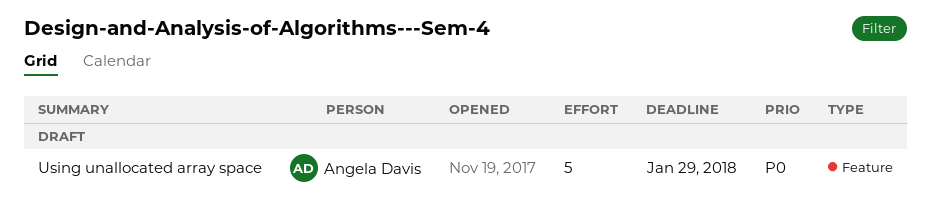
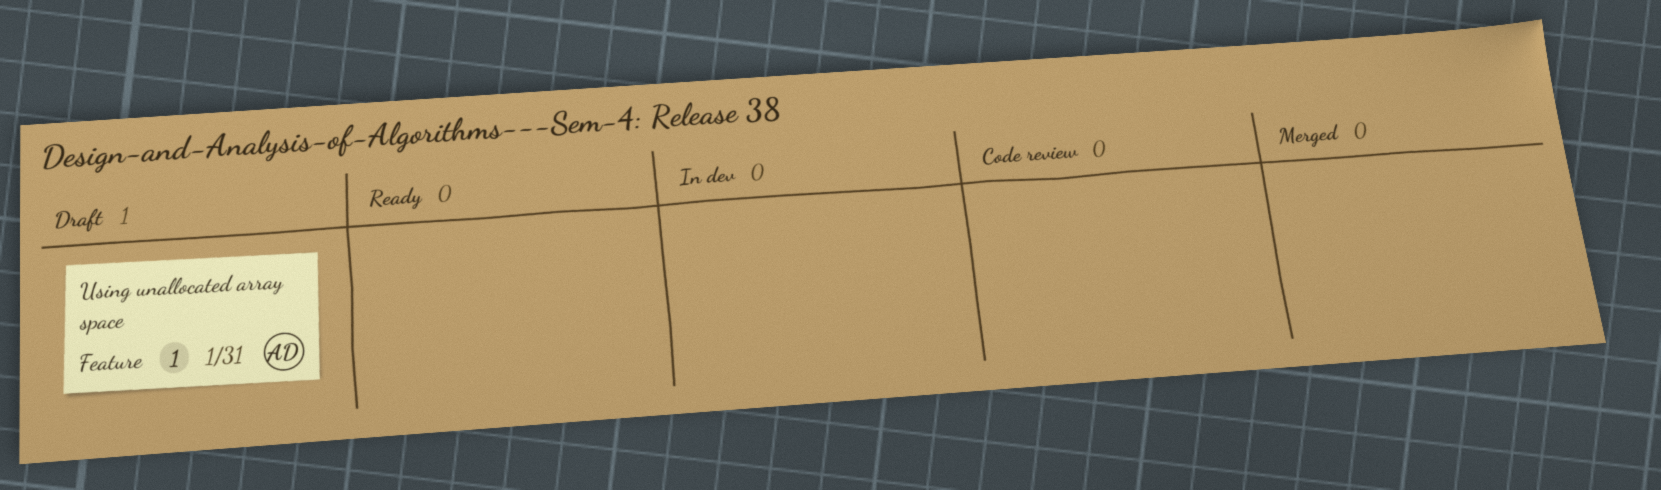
Using unallocated array space, estimate: 5 -> 1
Using unallocated array space, due: Jan 29 -> Jan 31

